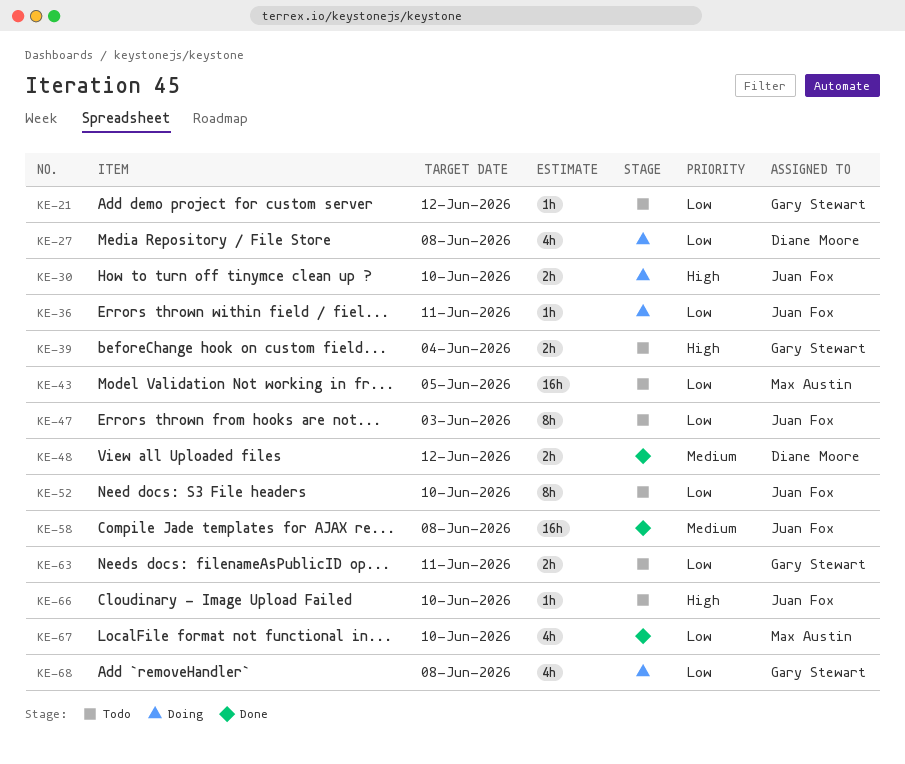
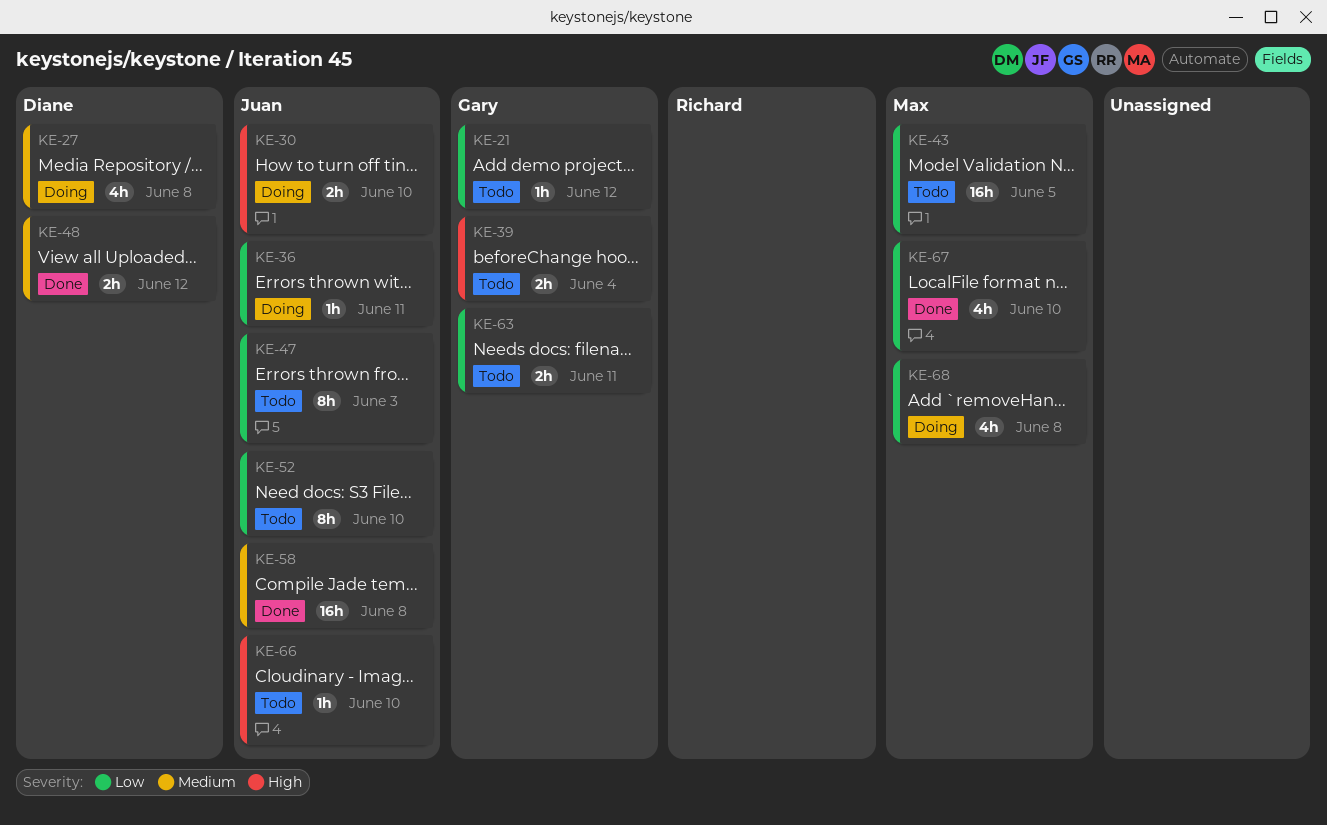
KE-27, priority: Low -> Medium
KE-68, owner: Gary Stewart -> Max Austin

